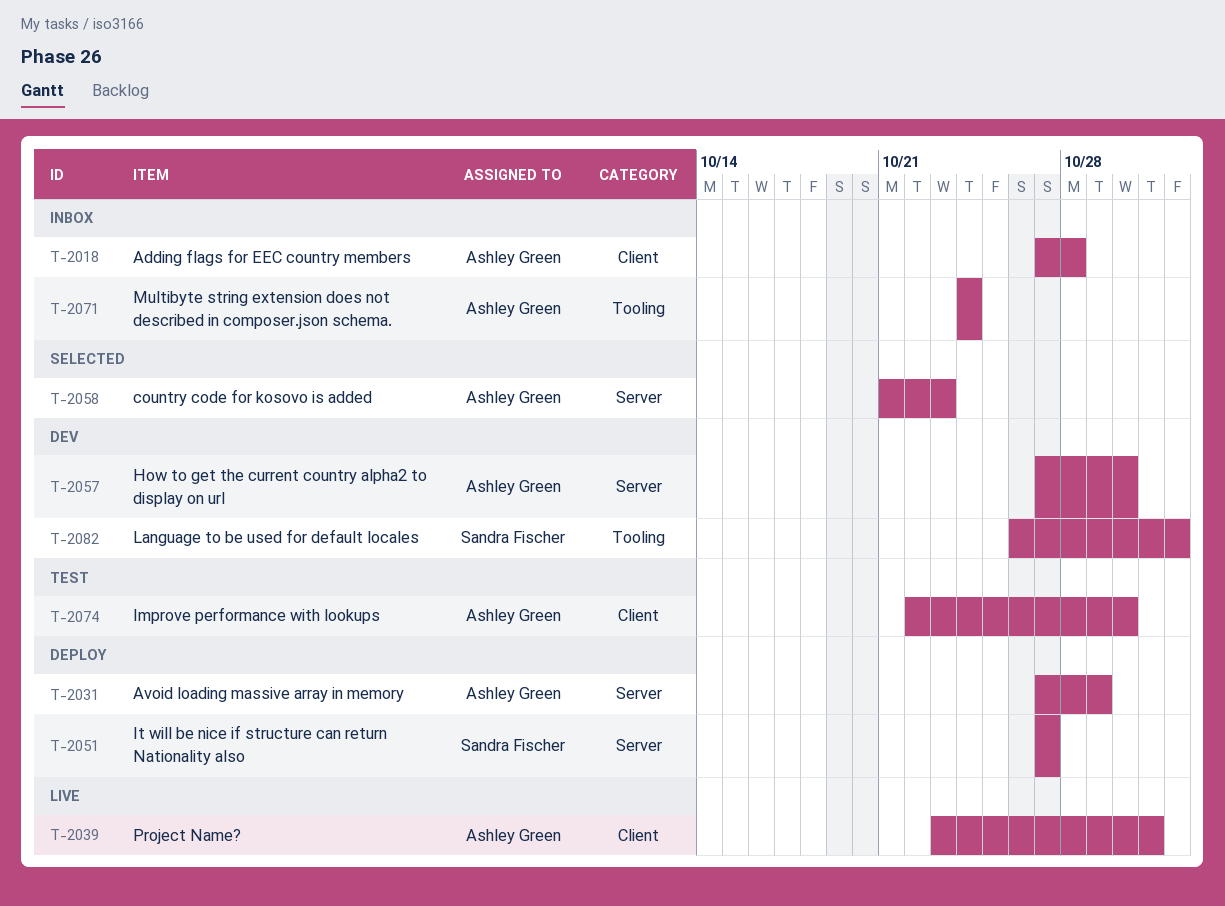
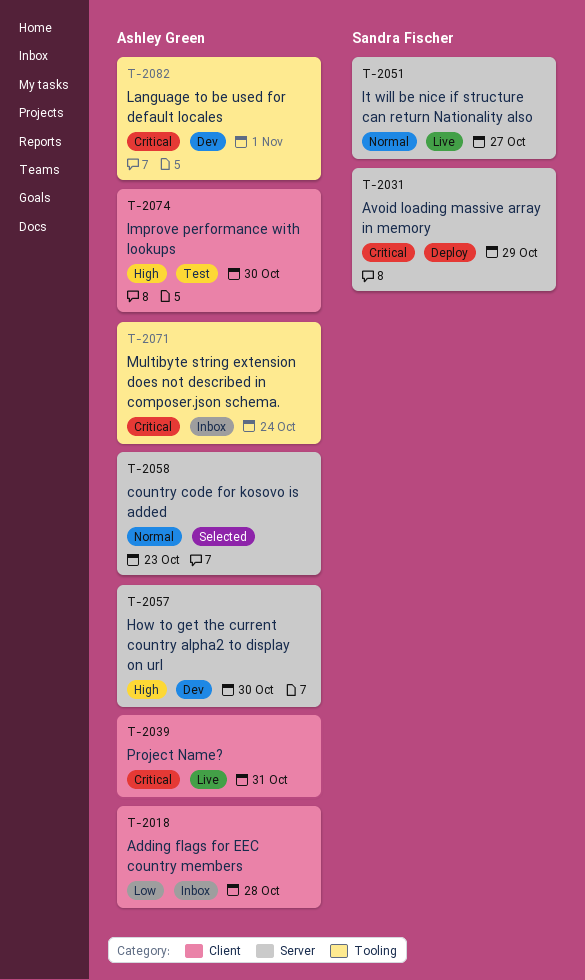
T-2031, owner: Ashley Green -> Sandra Fischer
T-2051, status: Deploy -> Live
T-2082, owner: Sandra Fischer -> Ashley Green

